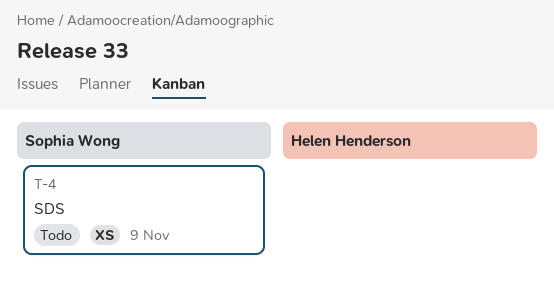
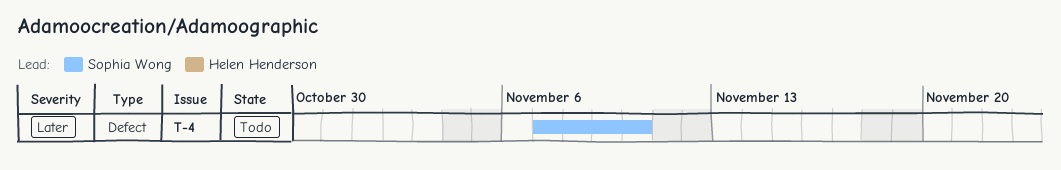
T-4, due: Nov 9 -> Nov 10

